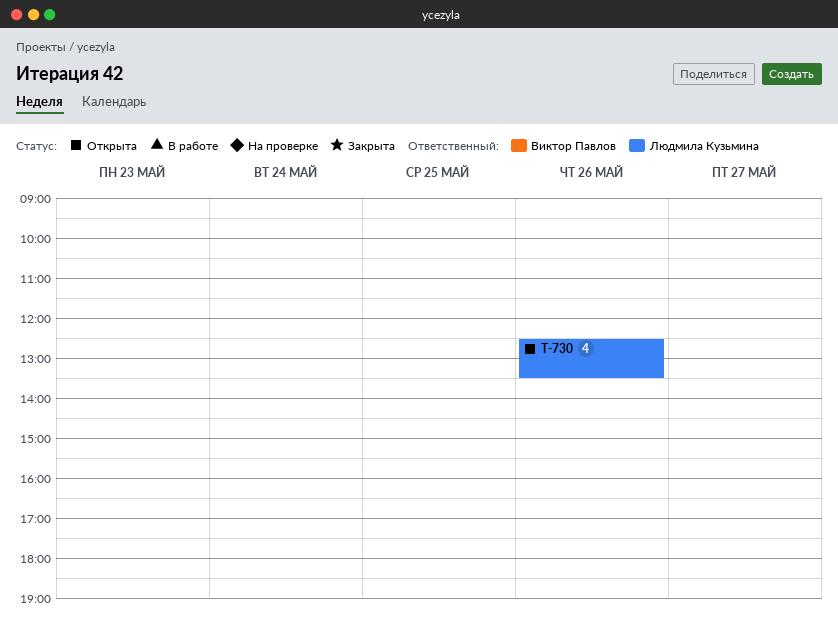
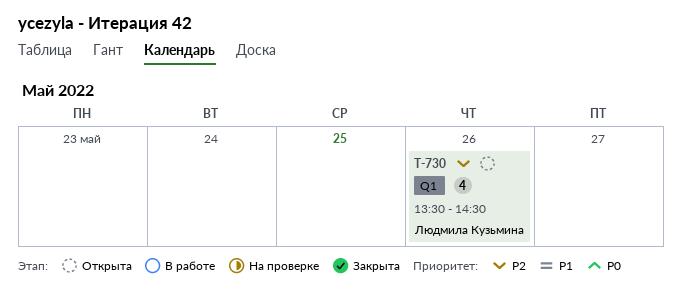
T-730, begins: 12:30 -> 13:30
T-730, ends: 13:30 -> 14:30

